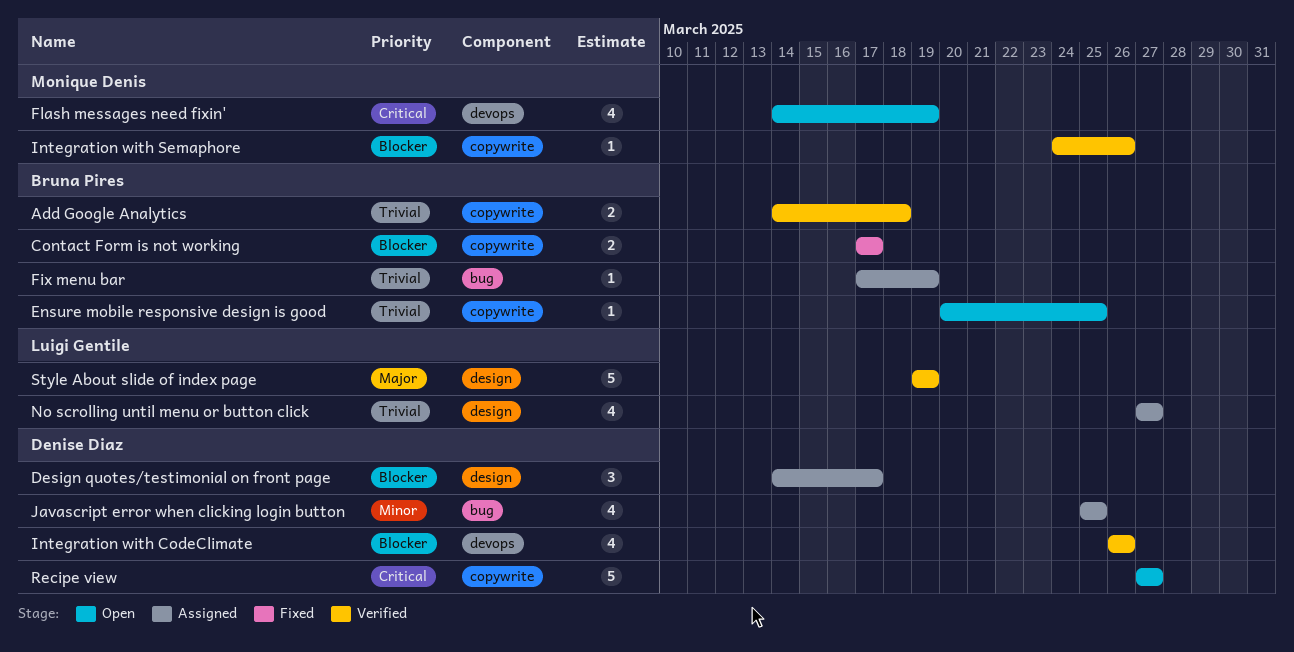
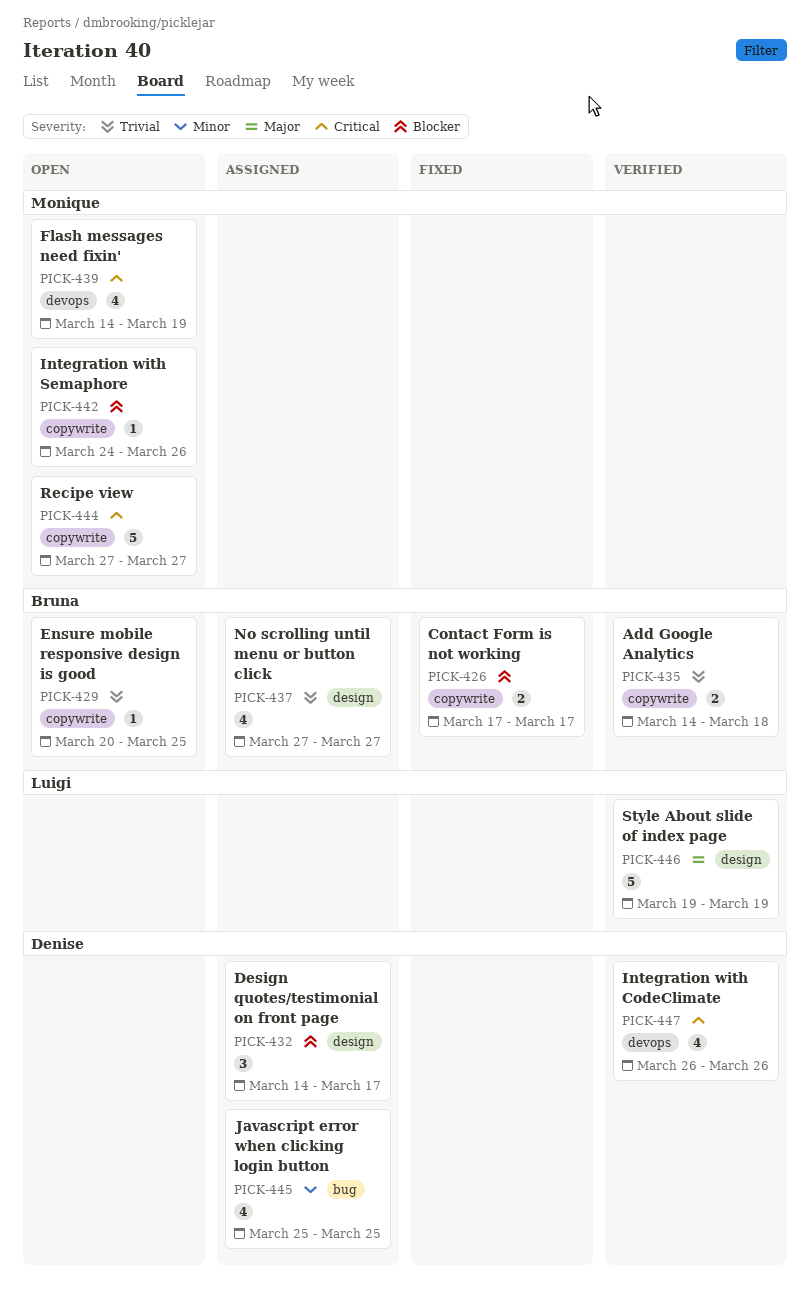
Fix menu bar: present -> none
Integration with CodeClimate, priority: Blocker -> Critical
Integration with Semaphore, status: Verified -> Open
No scrolling until menu or button click, owner: Luigi Gentile -> Bruna Pires
Recipe view, owner: Denise Diaz -> Monique Denis

